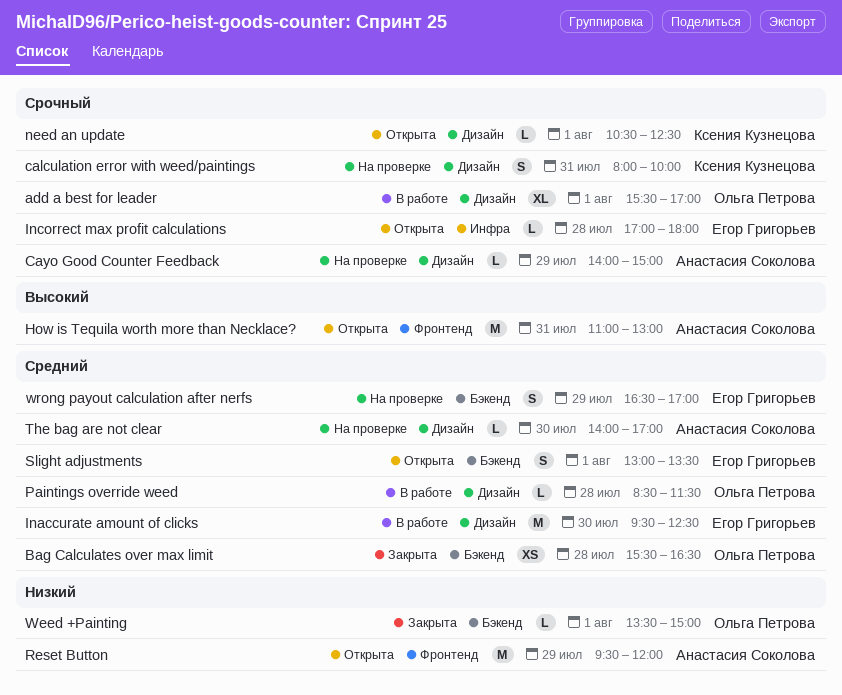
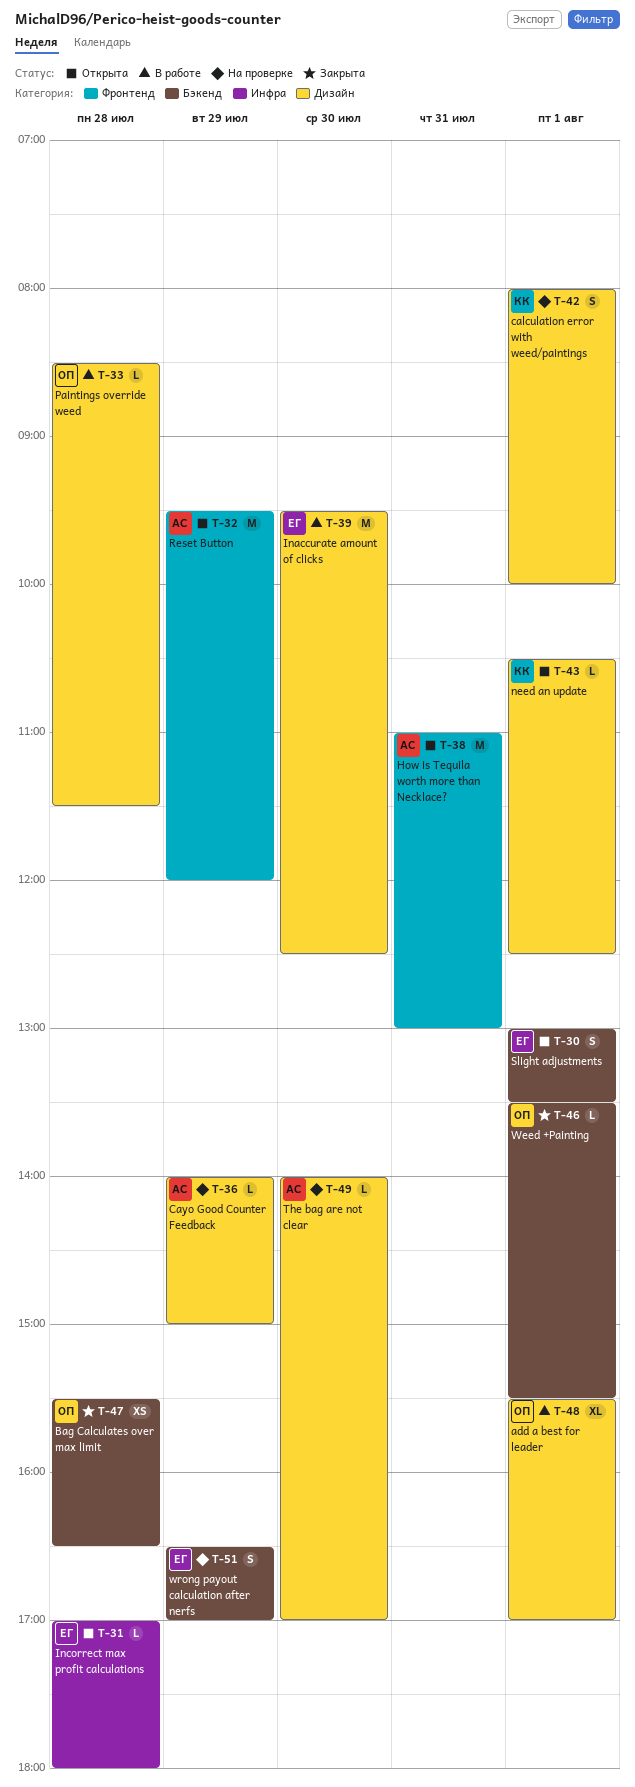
calculation error with weed/paintings, day: Jul 31 -> Aug 1
Weed +Painting, ends: 15:00 -> 15:30

